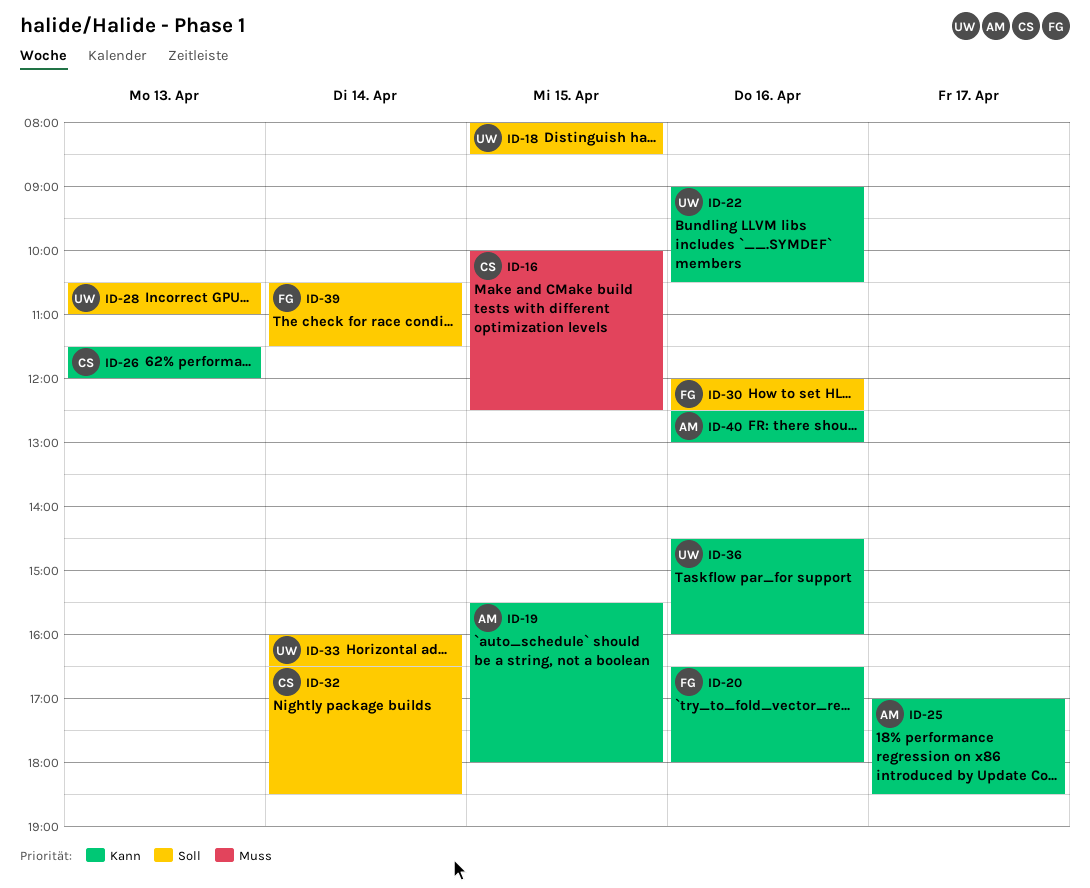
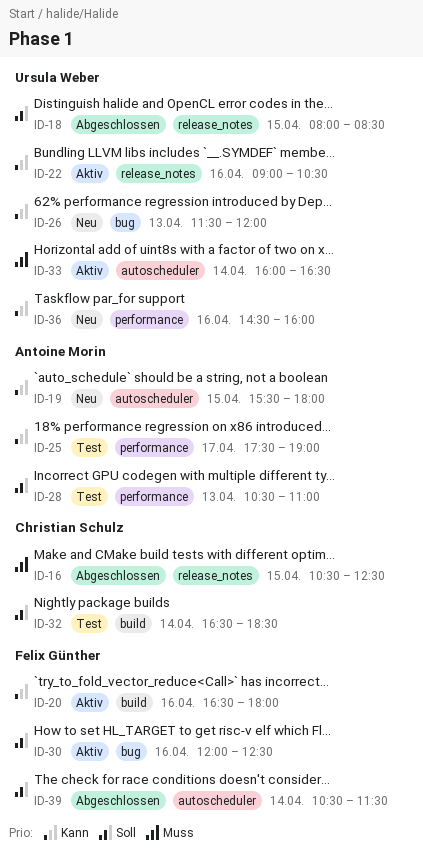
ID-16, begins: 10:00 -> 10:30
ID-25, begins: 17:00 -> 17:30
ID-25, ends: 18:30 -> 19:00
ID-26, owner: Christian Schulz -> Ursula Weber
ID-28, owner: Ursula Weber -> Antoine Morin
ID-33, priority: Soll -> Muss
ID-40: present -> none

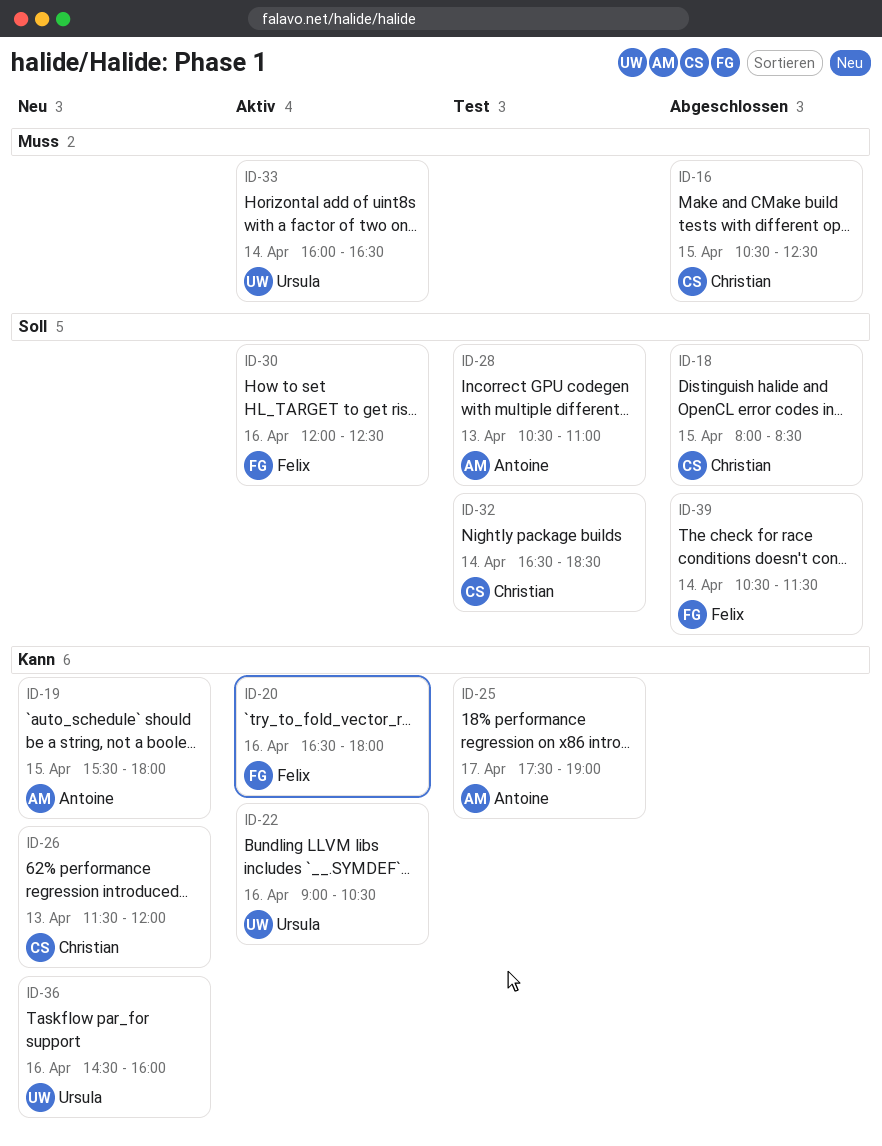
ID-18, owner: Ursula Weber -> Christian Schulz
ID-26, owner: Ursula Weber -> Christian Schulz

